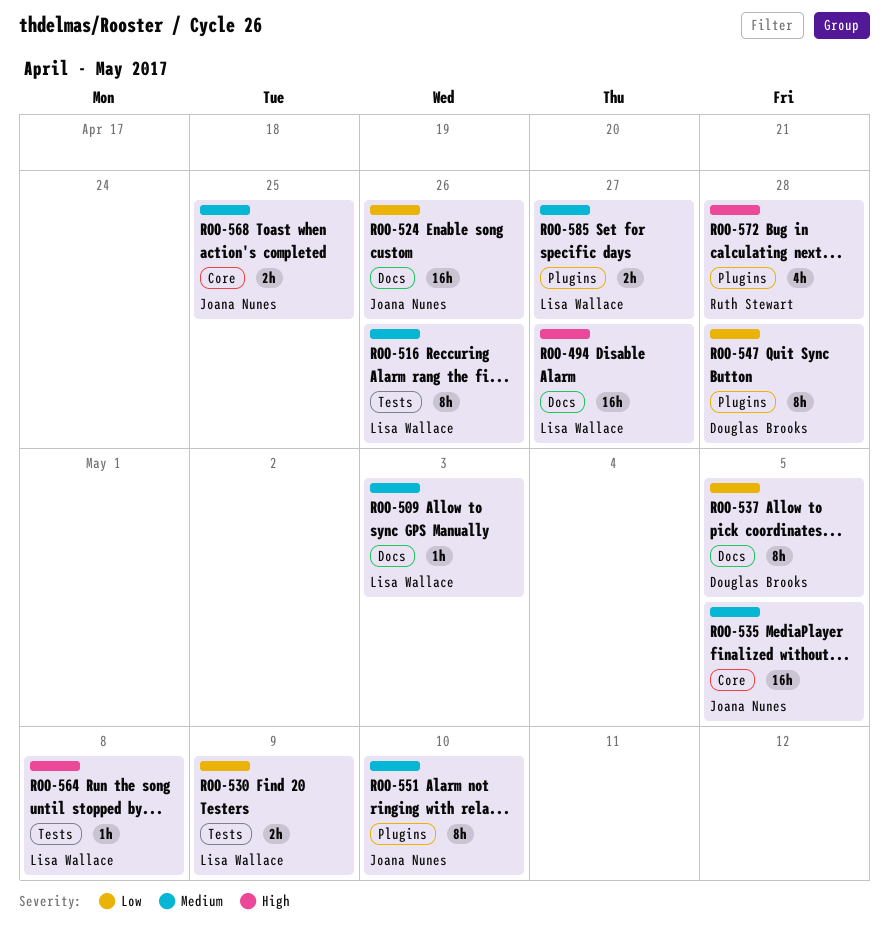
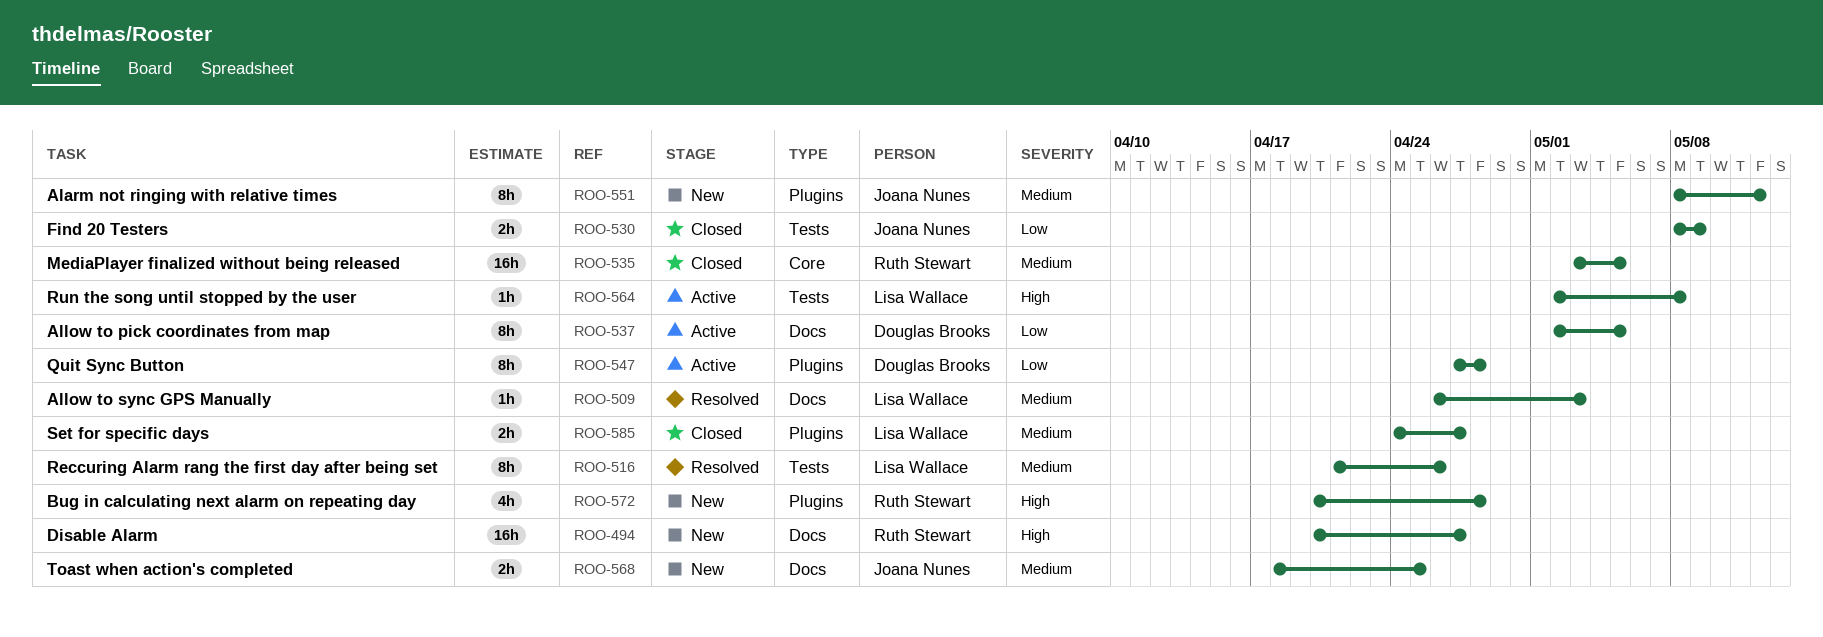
ROO-494, owner: Lisa Wallace -> Ruth Stewart
ROO-524: present -> none
ROO-530, owner: Lisa Wallace -> Joana Nunes
ROO-535, owner: Joana Nunes -> Ruth Stewart
ROO-551, due: May 10 -> May 12
ROO-568, label: Core -> Docs

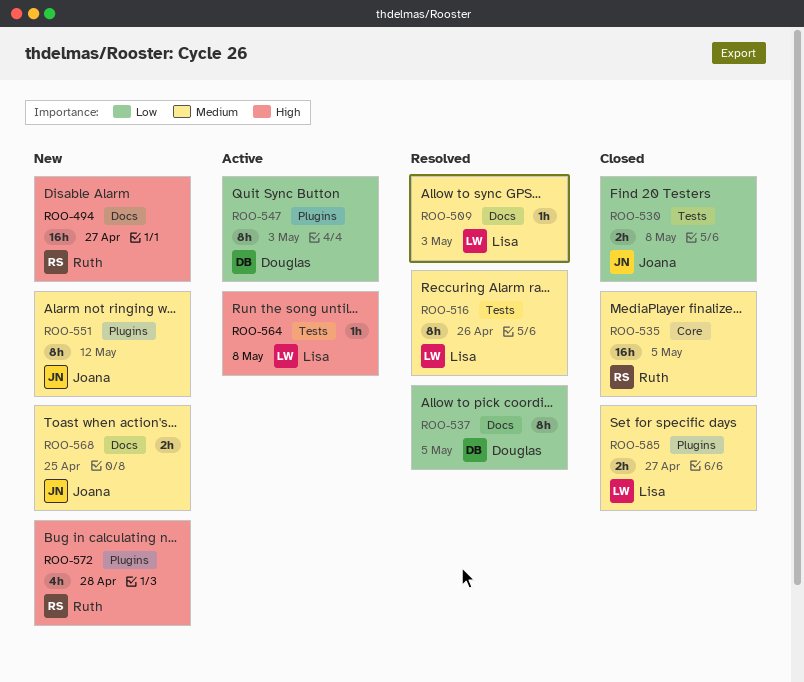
ROO-530, due: May 9 -> May 8
ROO-537, status: Active -> Resolved
ROO-547, due: Apr 28 -> May 3

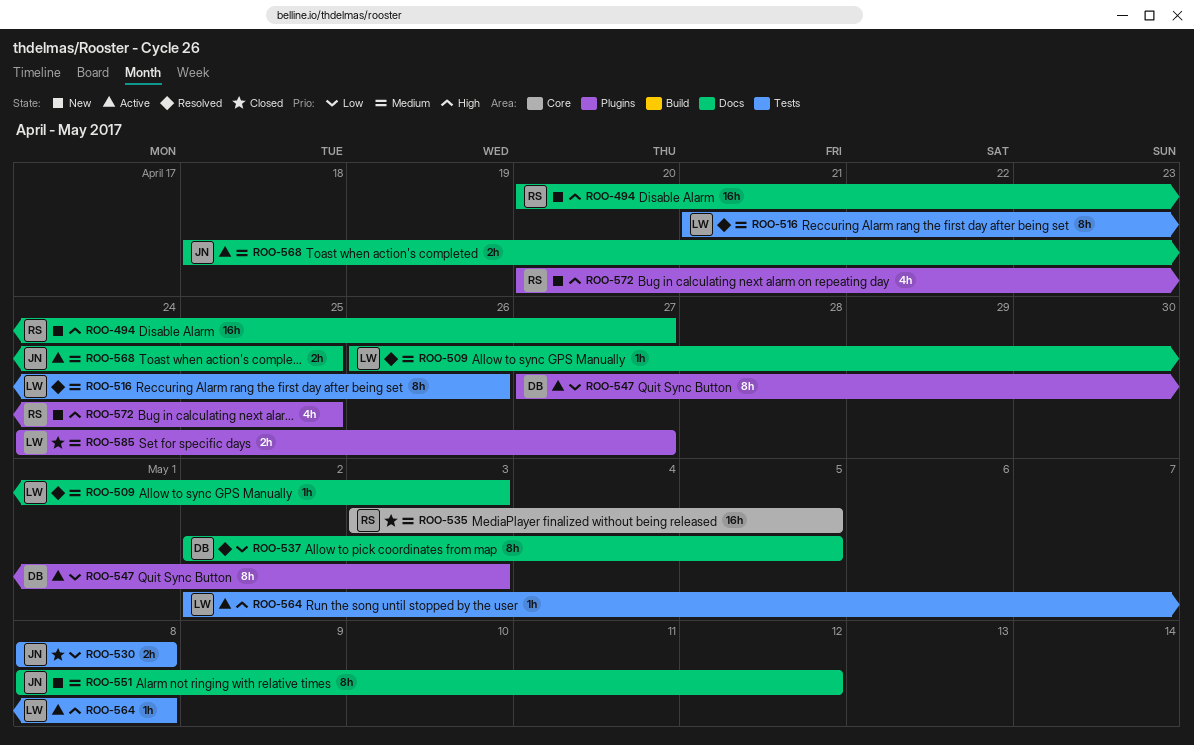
ROO-551, label: Plugins -> Docs
ROO-568, status: New -> Active
ROO-572, due: Apr 28 -> Apr 25

